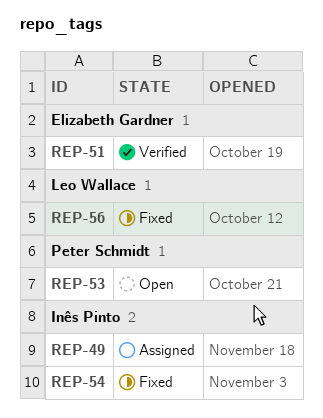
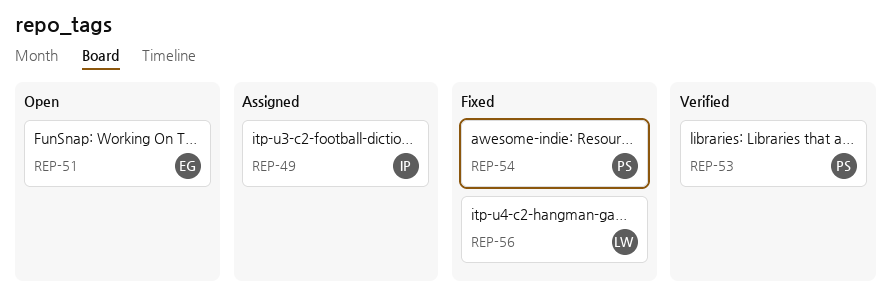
REP-51, status: Verified -> Open
REP-53, status: Open -> Verified
REP-54, owner: Inês Pinto -> Peter Schmidt

